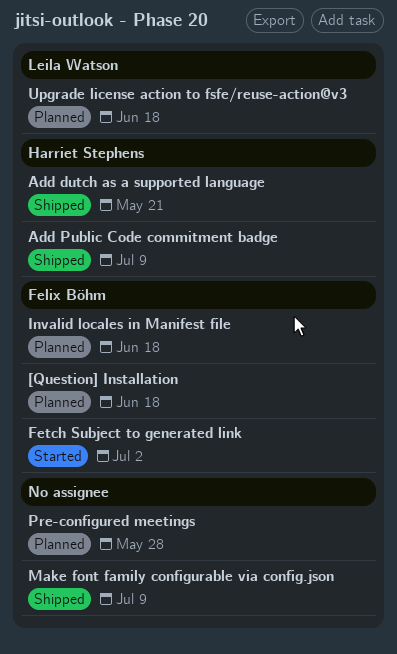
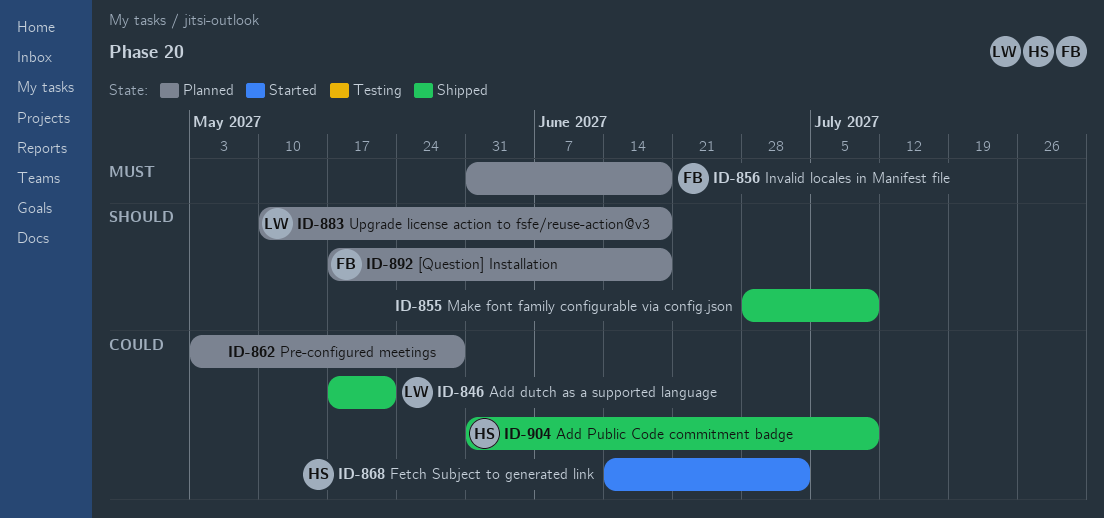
Add dutch as a supported language, owner: Harriet Stephens -> Leila Watson
Fetch Subject to generated link, owner: Felix Böhm -> Harriet Stephens

